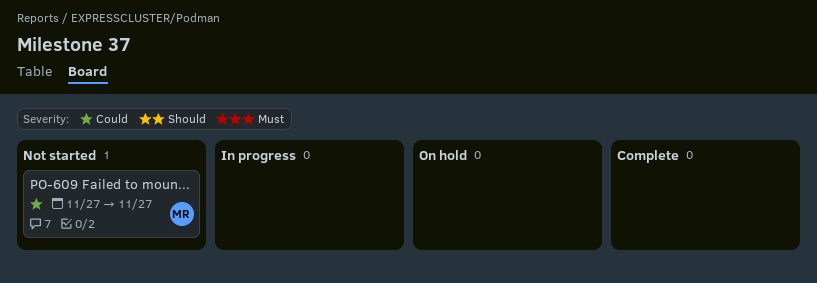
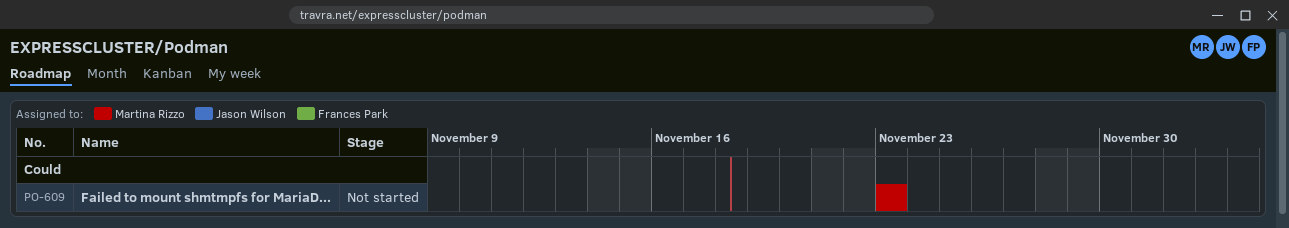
PO-609, start: Nov 27 -> Nov 23
PO-609, due: Nov 27 -> Nov 23

